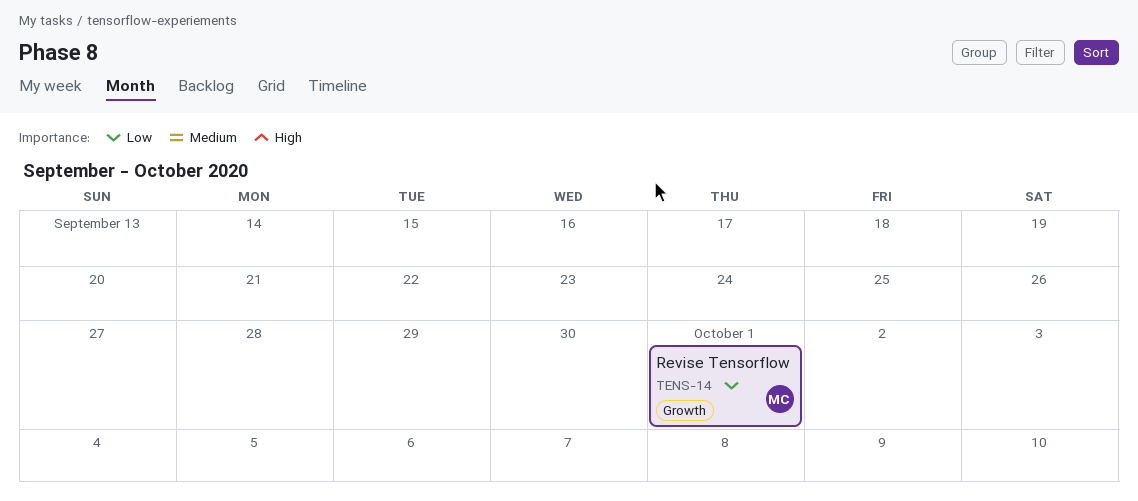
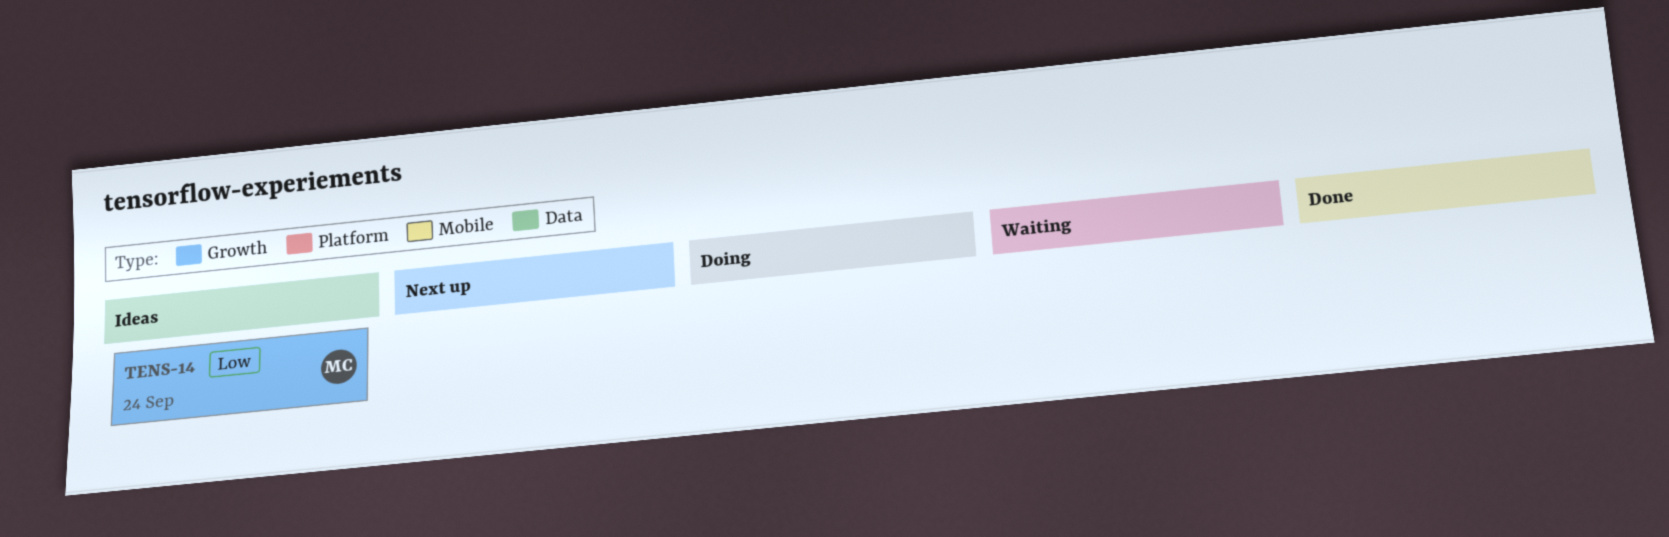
TENS-14, due: Oct 1 -> Sep 24

